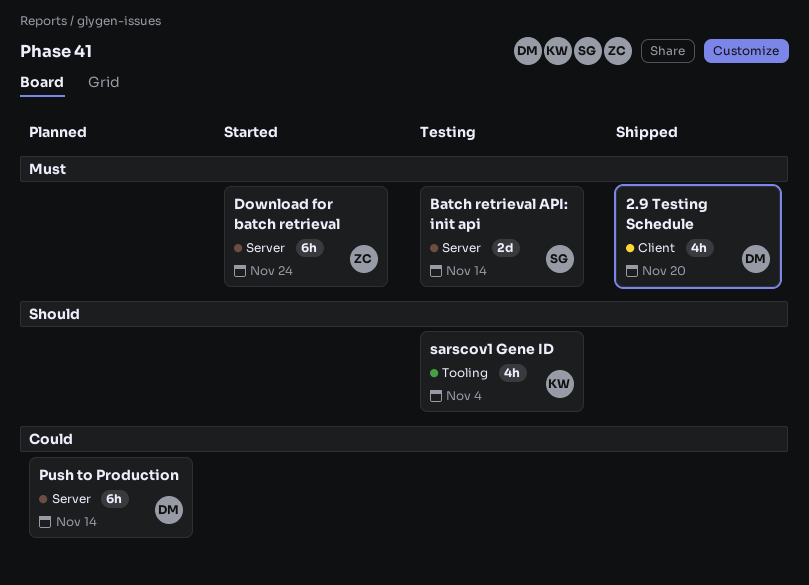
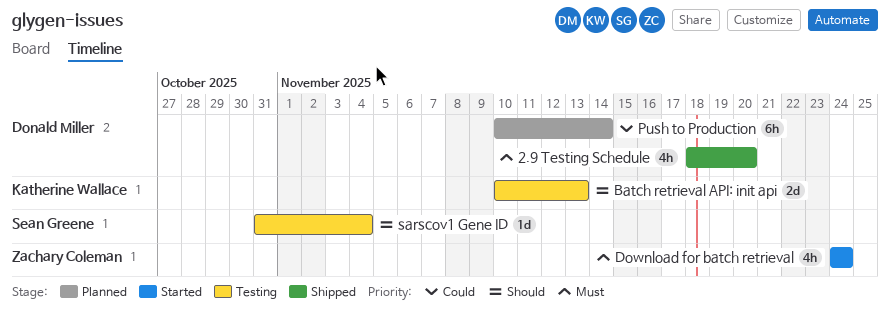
Batch retrieval API: init api, owner: Sean Greene -> Katherine Wallace
Batch retrieval API: init api, priority: Must -> Should
Batch retrieval API: init api, due: Nov 14 -> Nov 13
Download for batch retrieval, estimate: 6h -> 4h
sarscov1 Gene ID, owner: Katherine Wallace -> Sean Greene
sarscov1 Gene ID, estimate: 4h -> 1d

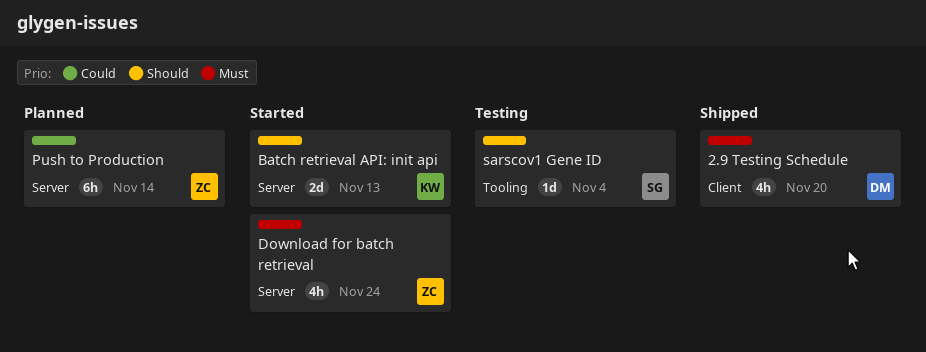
Batch retrieval API: init api, status: Testing -> Started
Push to Production, owner: Donald Miller -> Zachary Coleman

